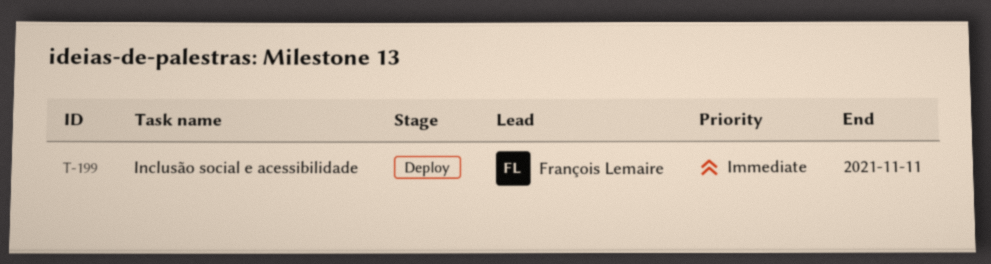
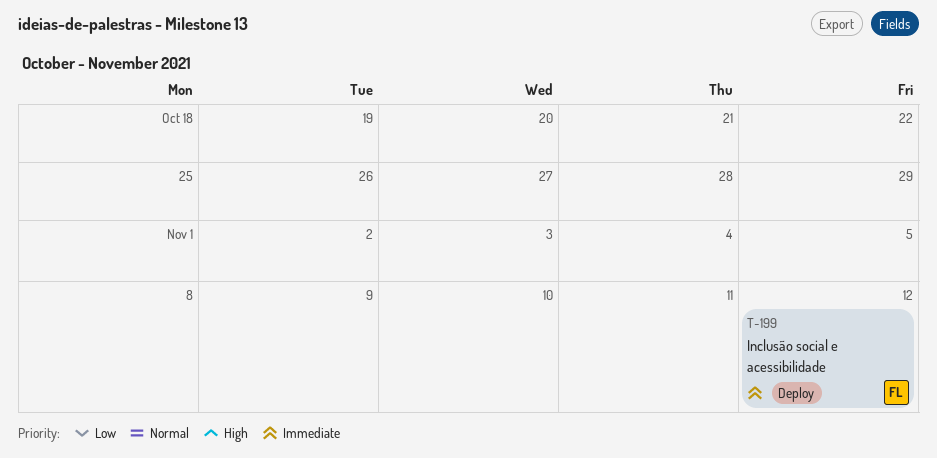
T-199, due: Nov 11 -> Nov 12

